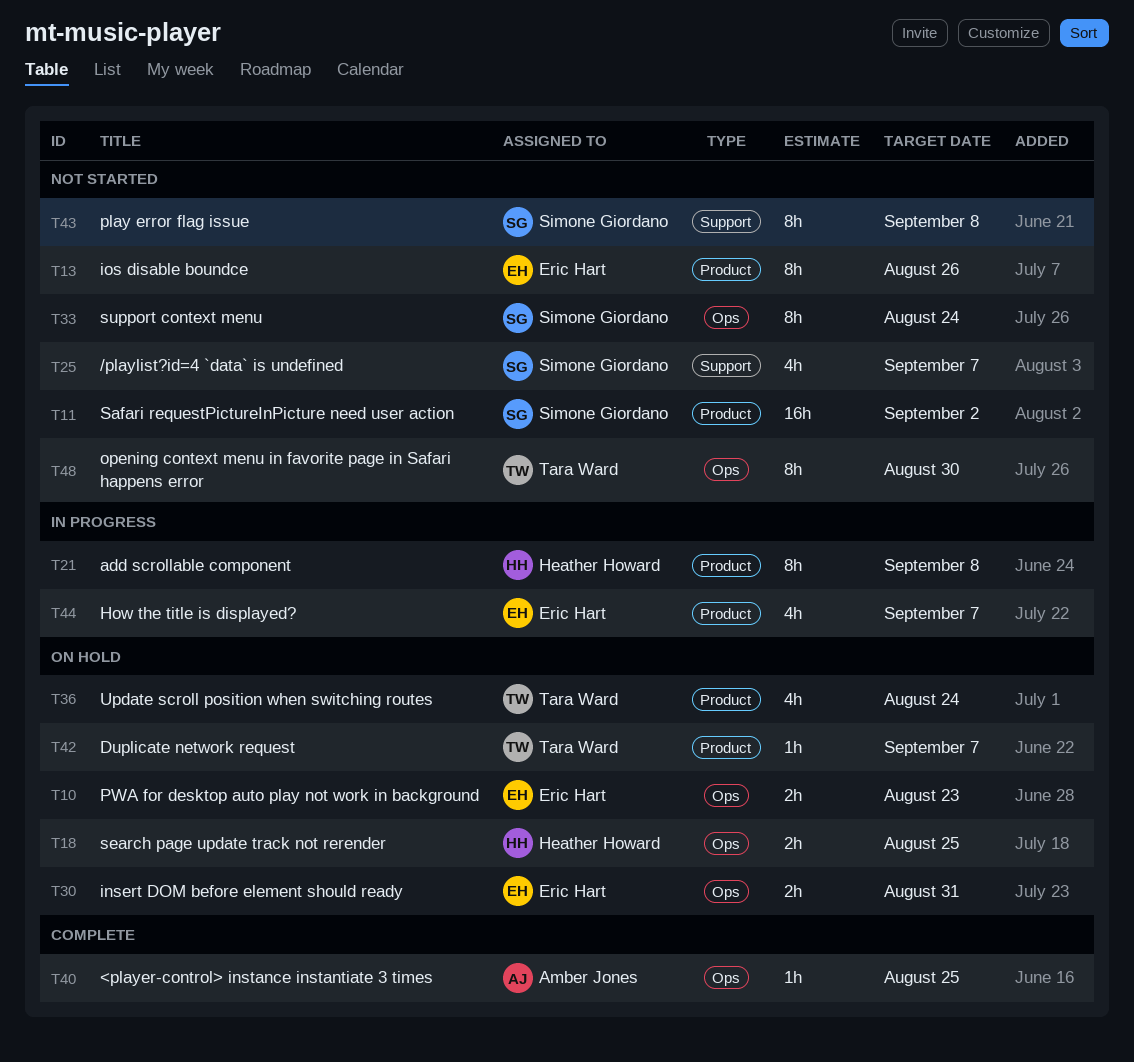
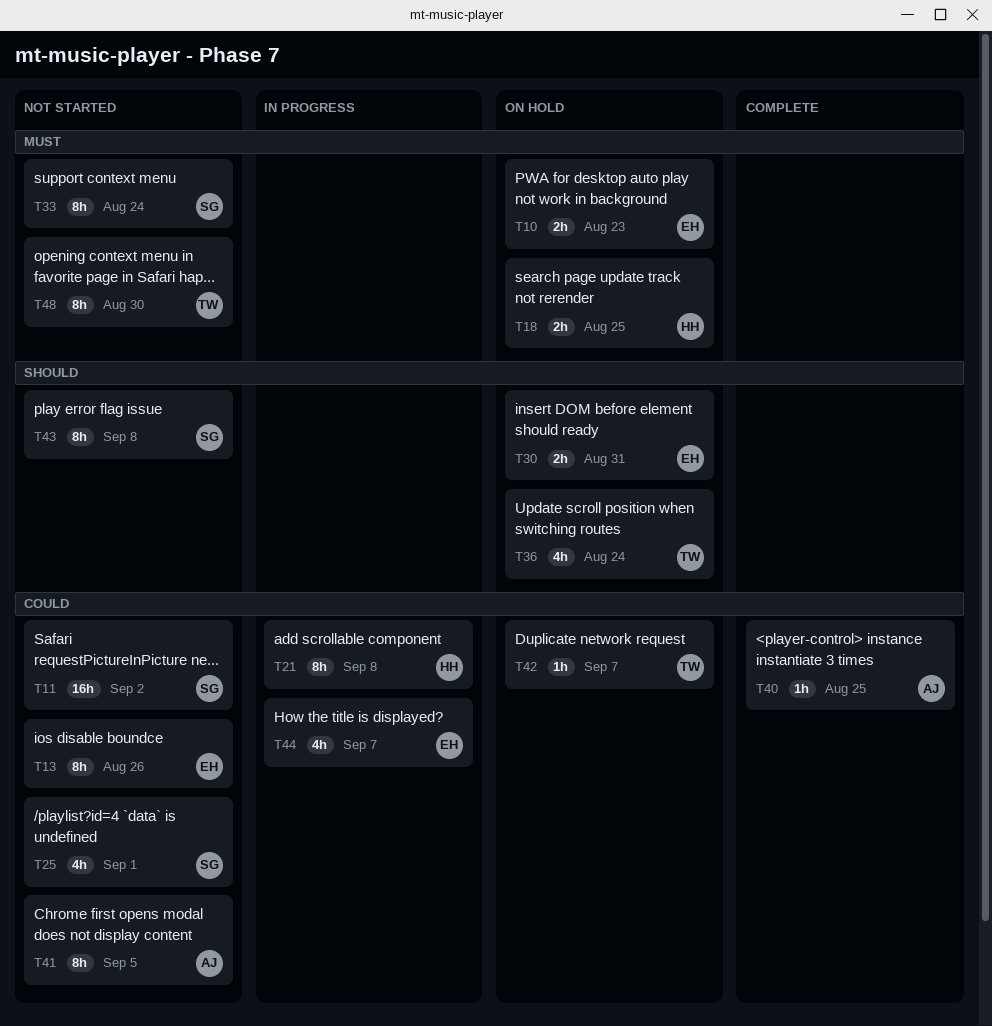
T25, due: Sep 7 -> Sep 1
T41: none -> present

